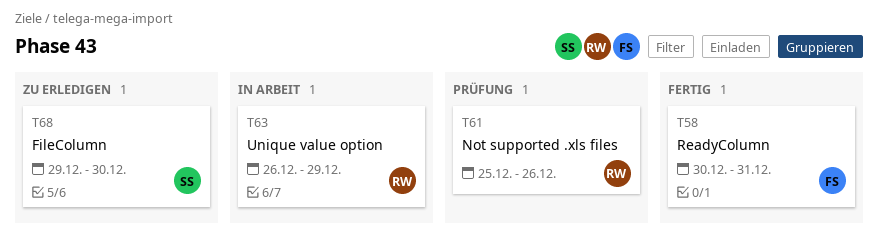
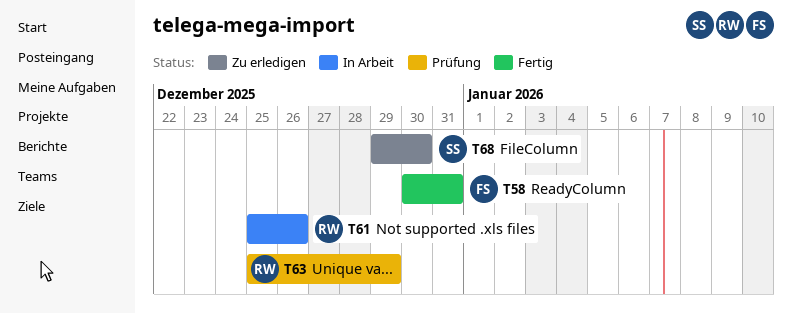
T61, status: Prüfung -> In Arbeit
T63, status: In Arbeit -> Prüfung
T63, start: Dec 26 -> Dec 25

